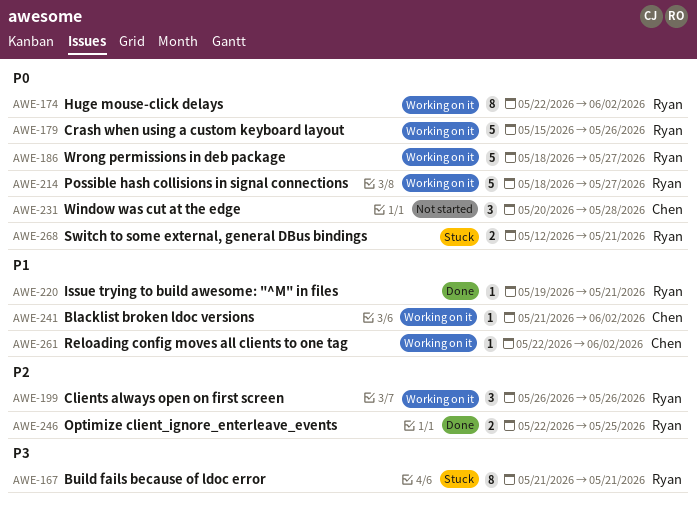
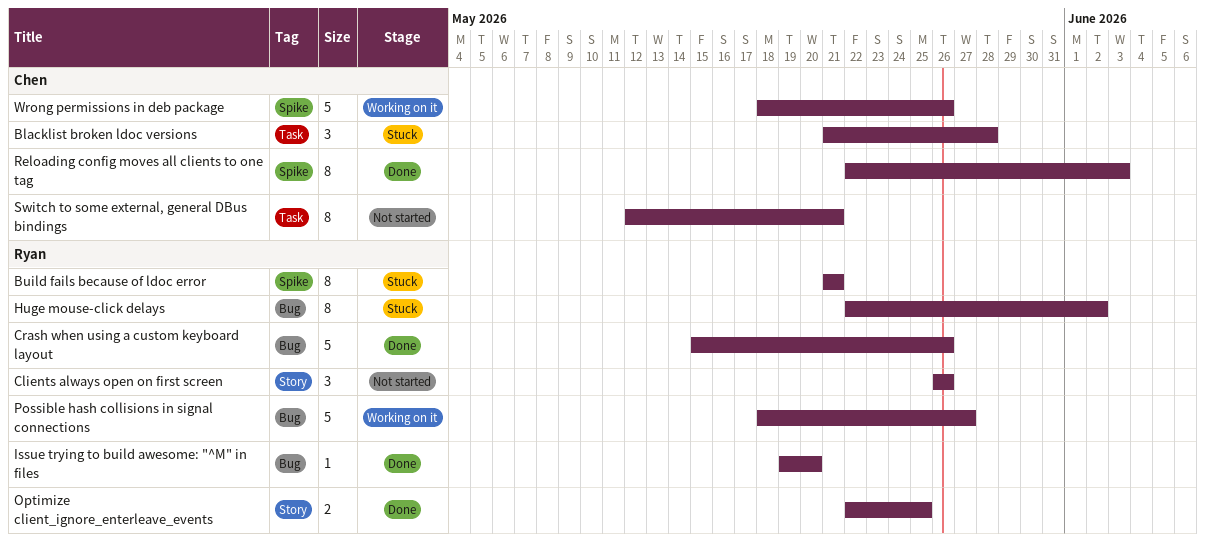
Blacklist broken ldoc versions, status: Working on it -> Stuck
Blacklist broken ldoc versions, estimate: 1 -> 3
Blacklist broken ldoc versions, due: Jun 2 -> May 28
Clients always open on first screen, status: Working on it -> Not started
Crash when using a custom keyboard layout, status: Working on it -> Done
Huge mouse-click delays, status: Working on it -> Stuck
Issue trying to build awesome: "^M" in files, due: May 21 -> May 20
Reloading config moves all clients to one tag, status: Working on it -> Done
Reloading config moves all clients to one tag, estimate: 1 -> 8
Reloading config moves all clients to one tag, due: Jun 2 -> Jun 3
Switch to some external, general DBus bindings, status: Stuck -> Not started
Switch to some external, general DBus bindings, owner: Ryan -> Chen
Switch to some external, general DBus bindings, estimate: 2 -> 8
Window was cut at the edge: present -> none
Wrong permissions in deb package, owner: Ryan -> Chen
Wrong permissions in deb package, due: May 27 -> May 26

